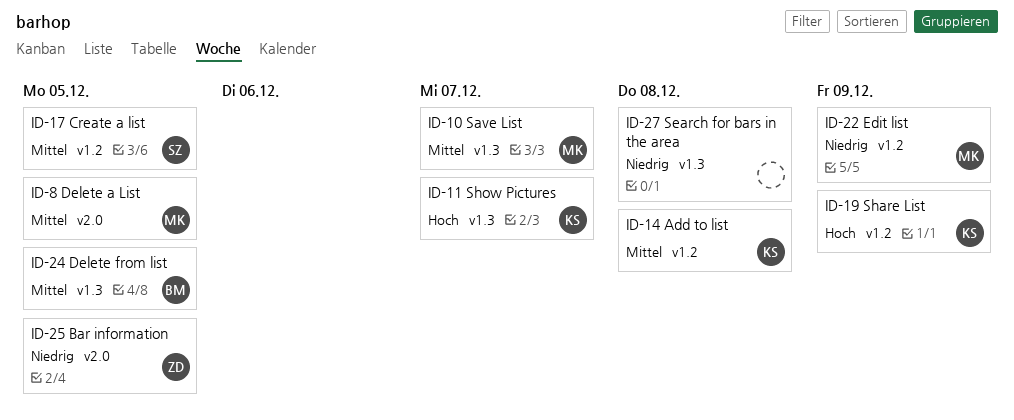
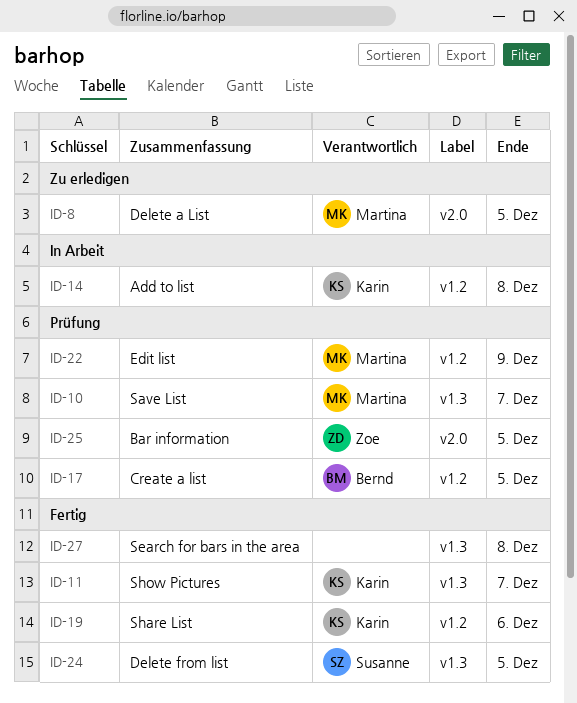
ID-17, owner: Susanne -> Bernd
ID-19, due: Dec 9 -> Dec 6
ID-24, owner: Bernd -> Susanne

